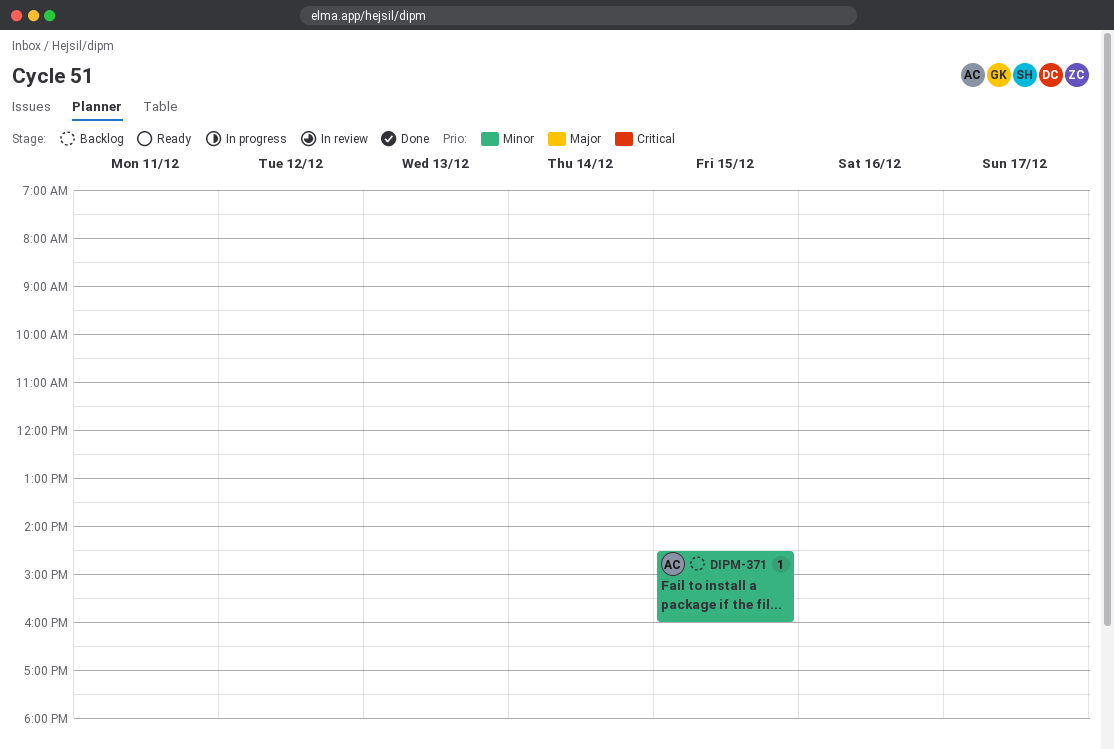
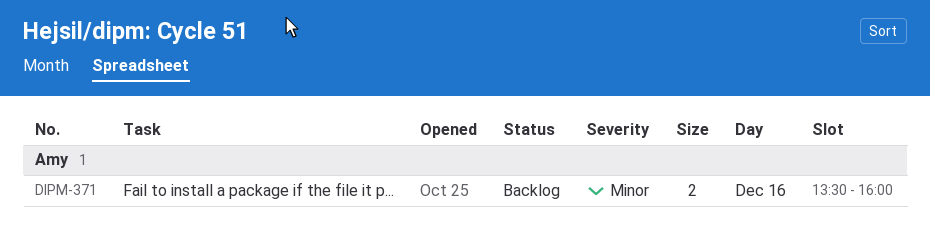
DIPM-371, estimate: 1 -> 2
DIPM-371, day: Dec 15 -> Dec 16
DIPM-371, begins: 14:30 -> 13:30

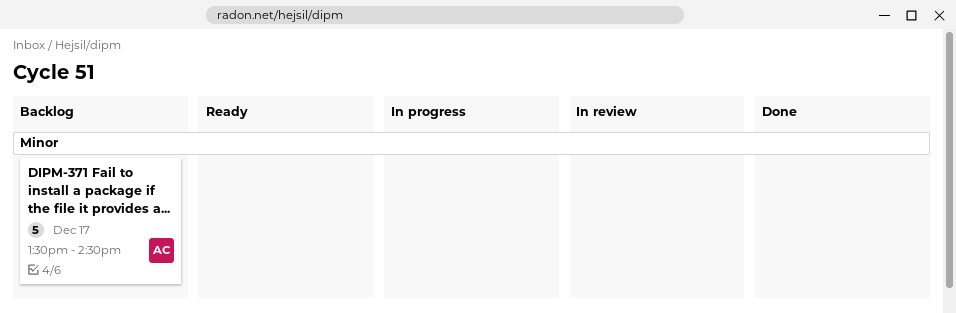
DIPM-371, estimate: 2 -> 5
DIPM-371, day: Dec 16 -> Dec 17
DIPM-371, ends: 16:00 -> 14:30

